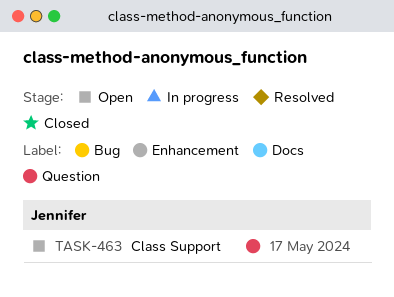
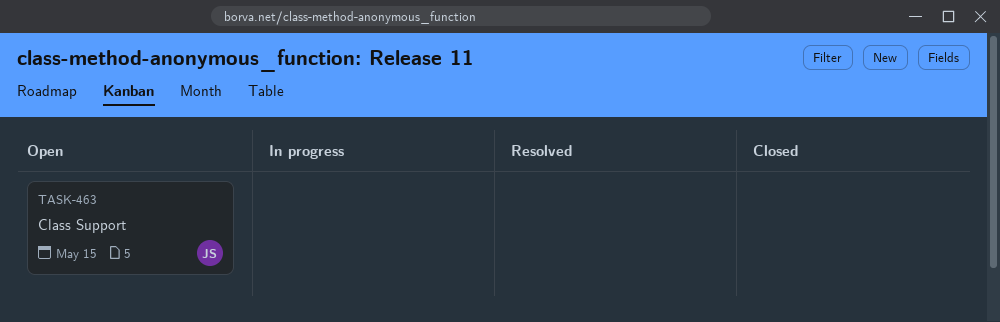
TASK-463, due: May 17 -> May 15

